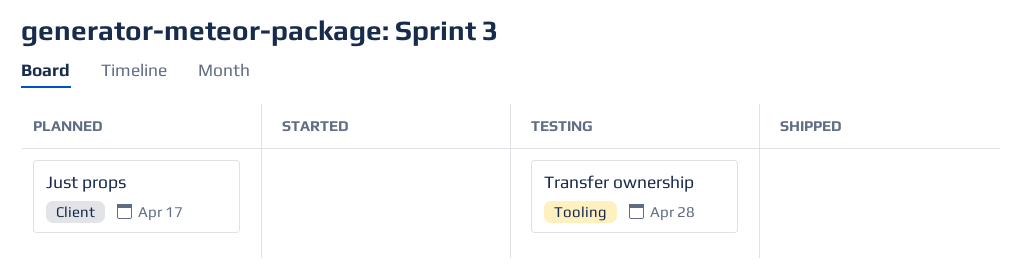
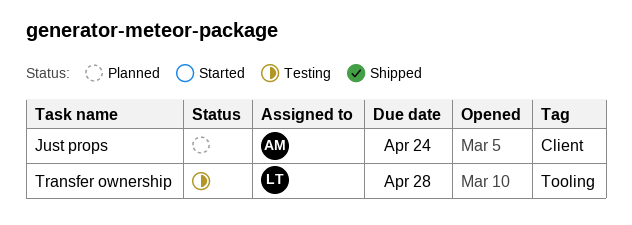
Just props, due: Apr 17 -> Apr 24

